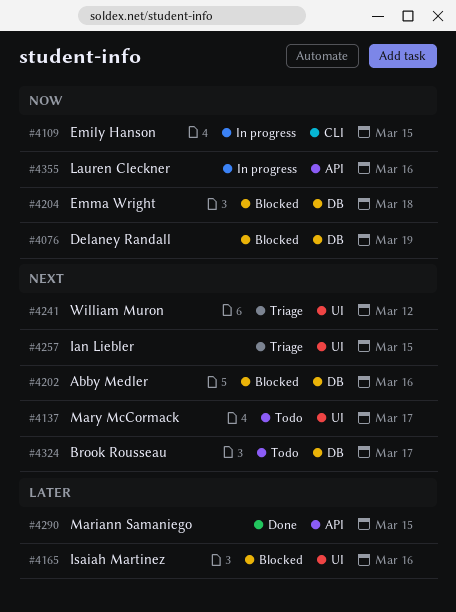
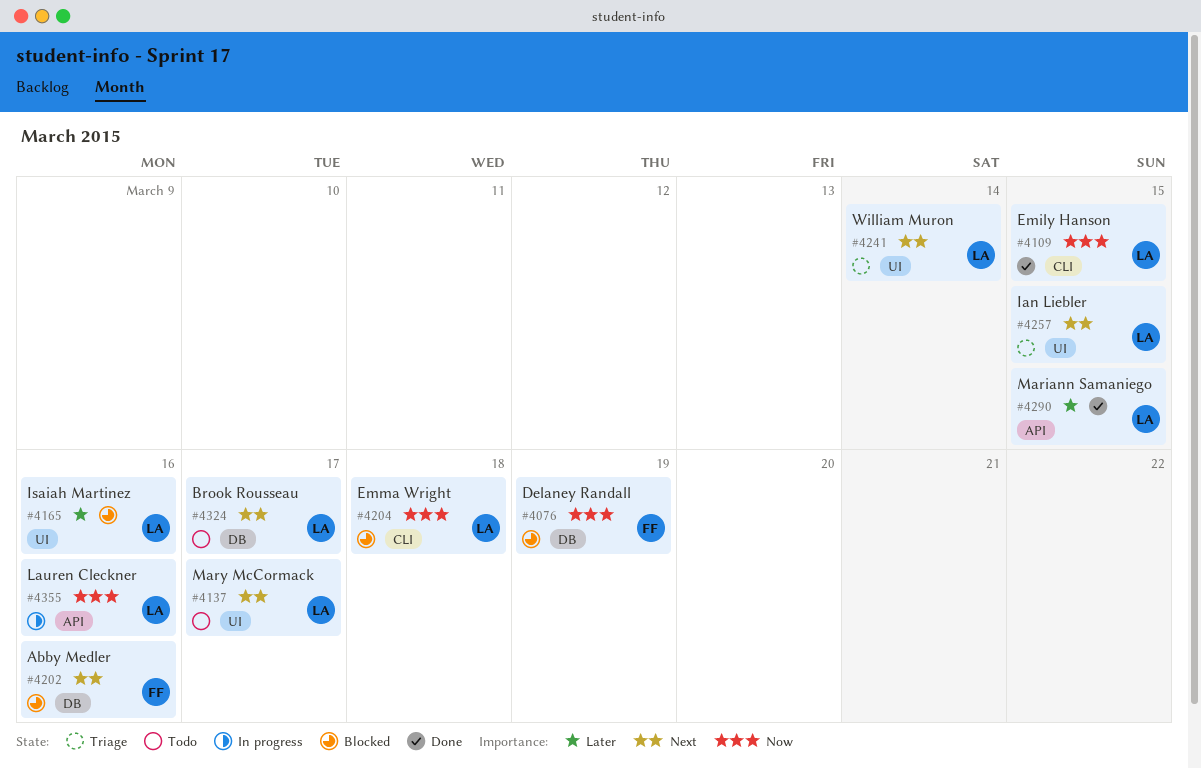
#4109, status: In progress -> Done
#4204, label: DB -> CLI
#4241, due: Mar 12 -> Mar 14

